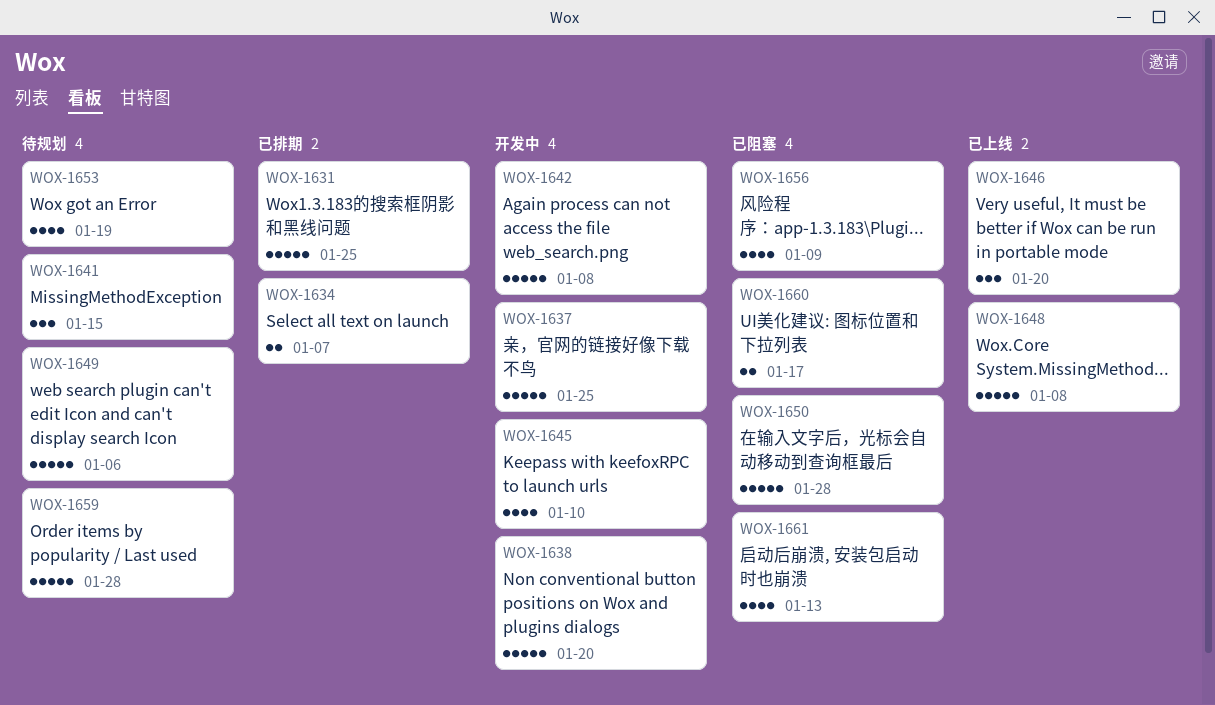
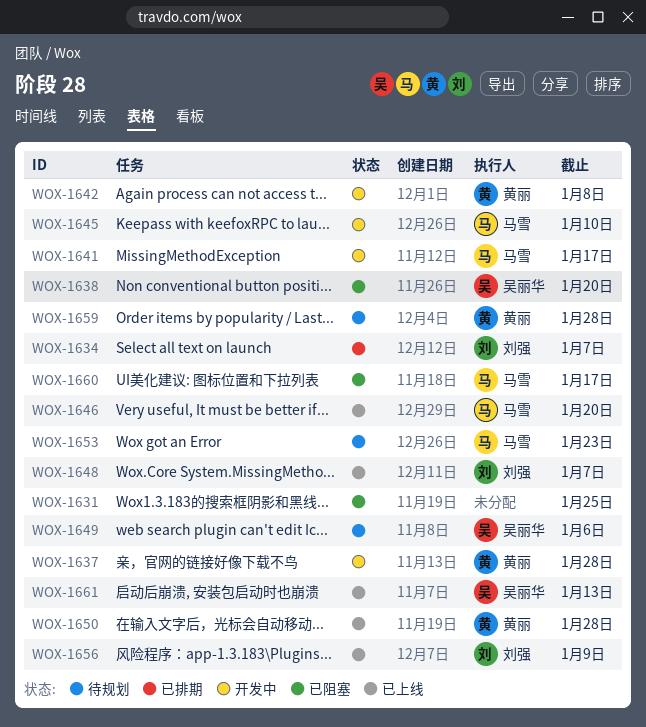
WOX-1631, status: 已排期 -> 已阻塞
WOX-1637, due: Jan 25 -> Jan 28
WOX-1638, status: 开发中 -> 已阻塞
WOX-1641, status: 待规划 -> 开发中
WOX-1641, due: Jan 15 -> Jan 17
WOX-1648, due: Jan 8 -> Jan 7
WOX-1650, status: 已阻塞 -> 已上线
WOX-1653, due: Jan 19 -> Jan 23
WOX-1656, status: 已阻塞 -> 已上线
WOX-1661, status: 已阻塞 -> 已上线

